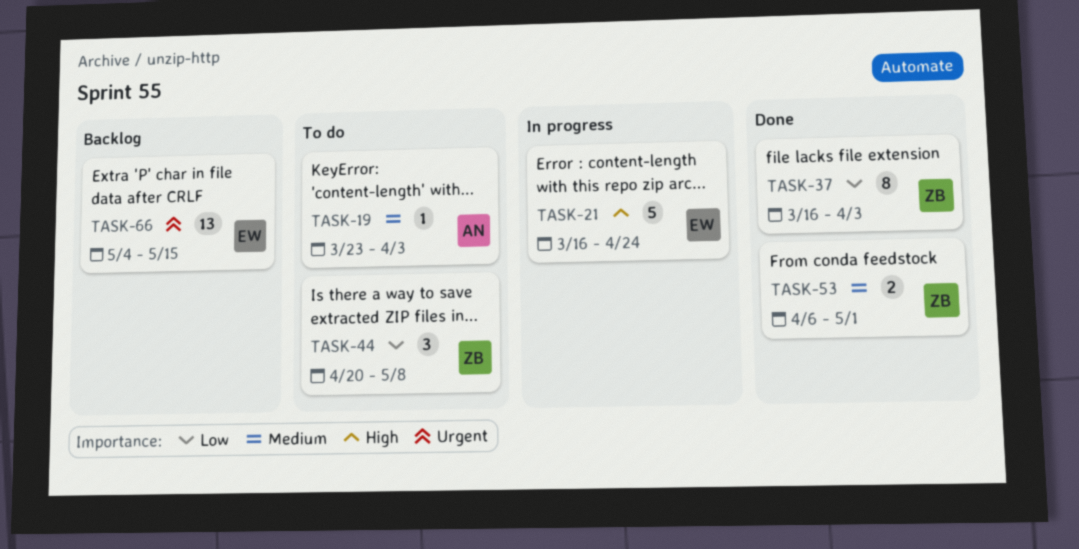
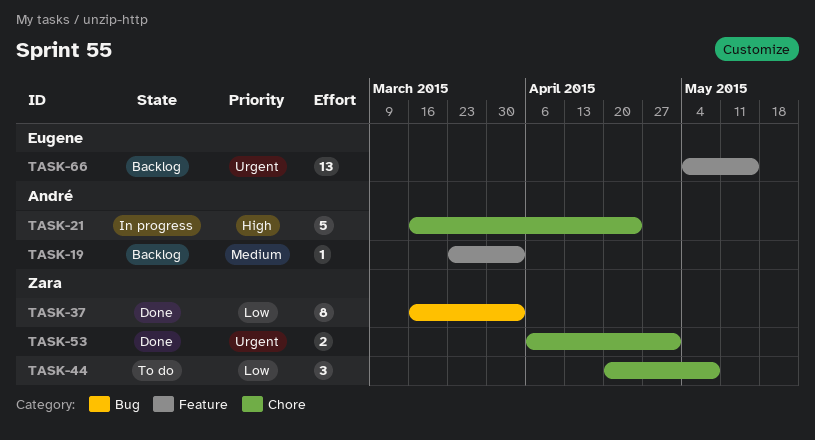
TASK-19, status: To do -> Backlog
TASK-21, owner: Eugene -> André
TASK-53, priority: Medium -> Urgent

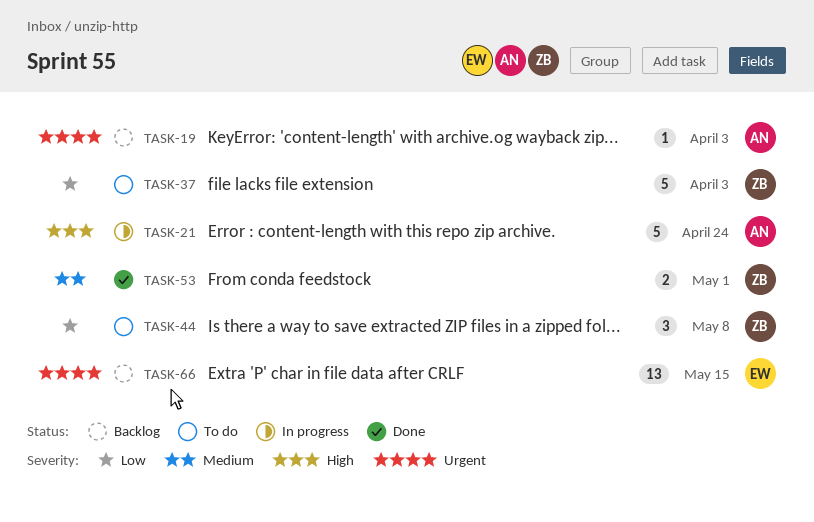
TASK-19, priority: Medium -> Urgent
TASK-37, status: Done -> To do
TASK-37, estimate: 8 -> 5
TASK-53, priority: Urgent -> Medium

